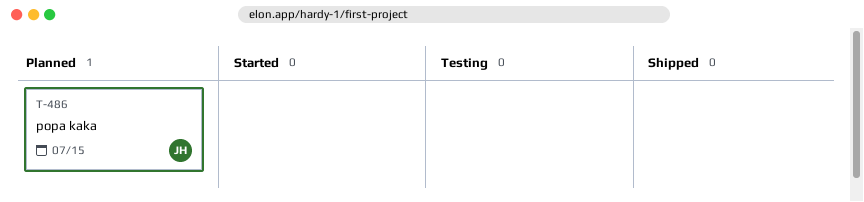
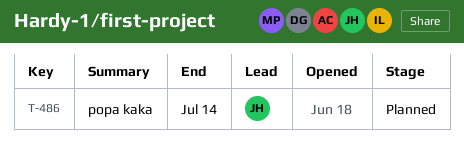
T-486, due: Jul 15 -> Jul 14

